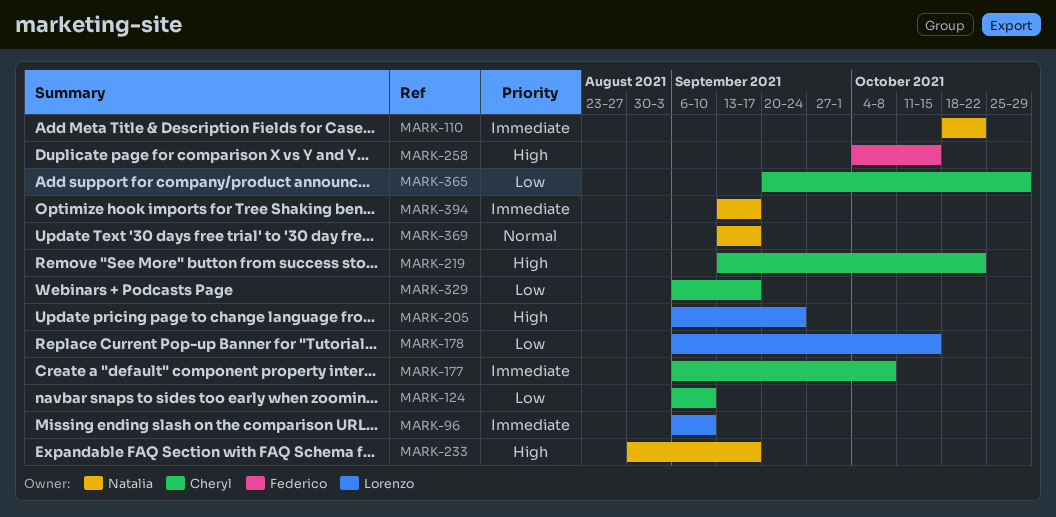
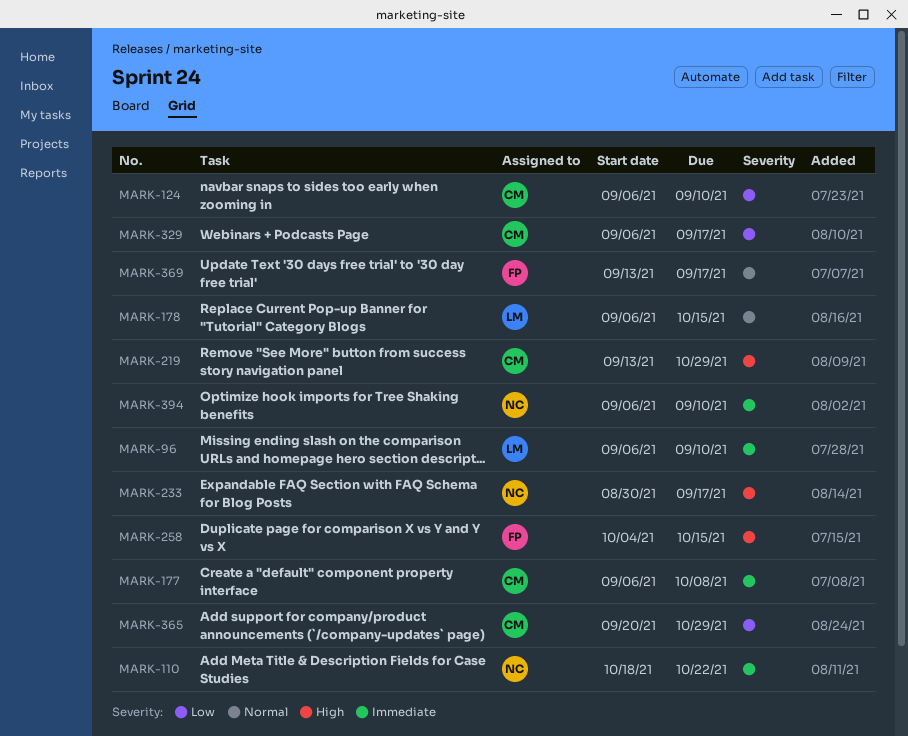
MARK-178, priority: Low -> Normal
MARK-205: present -> none
MARK-219, due: Oct 22 -> Oct 29
MARK-369, owner: Natalia -> Federico
MARK-394, start: Sep 13 -> Sep 6
MARK-394, due: Sep 17 -> Sep 10

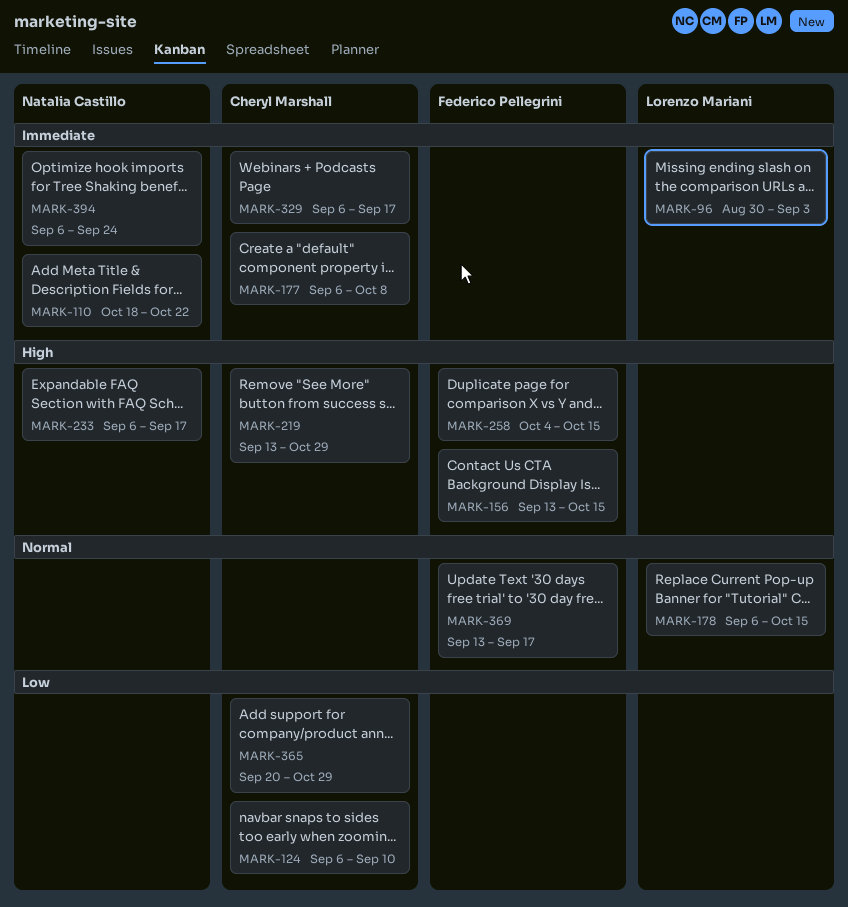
MARK-96, start: Sep 6 -> Aug 30
MARK-96, due: Sep 10 -> Sep 3
MARK-156: none -> present
MARK-233, start: Aug 30 -> Sep 6
MARK-329, priority: Low -> Immediate
MARK-394, due: Sep 10 -> Sep 24

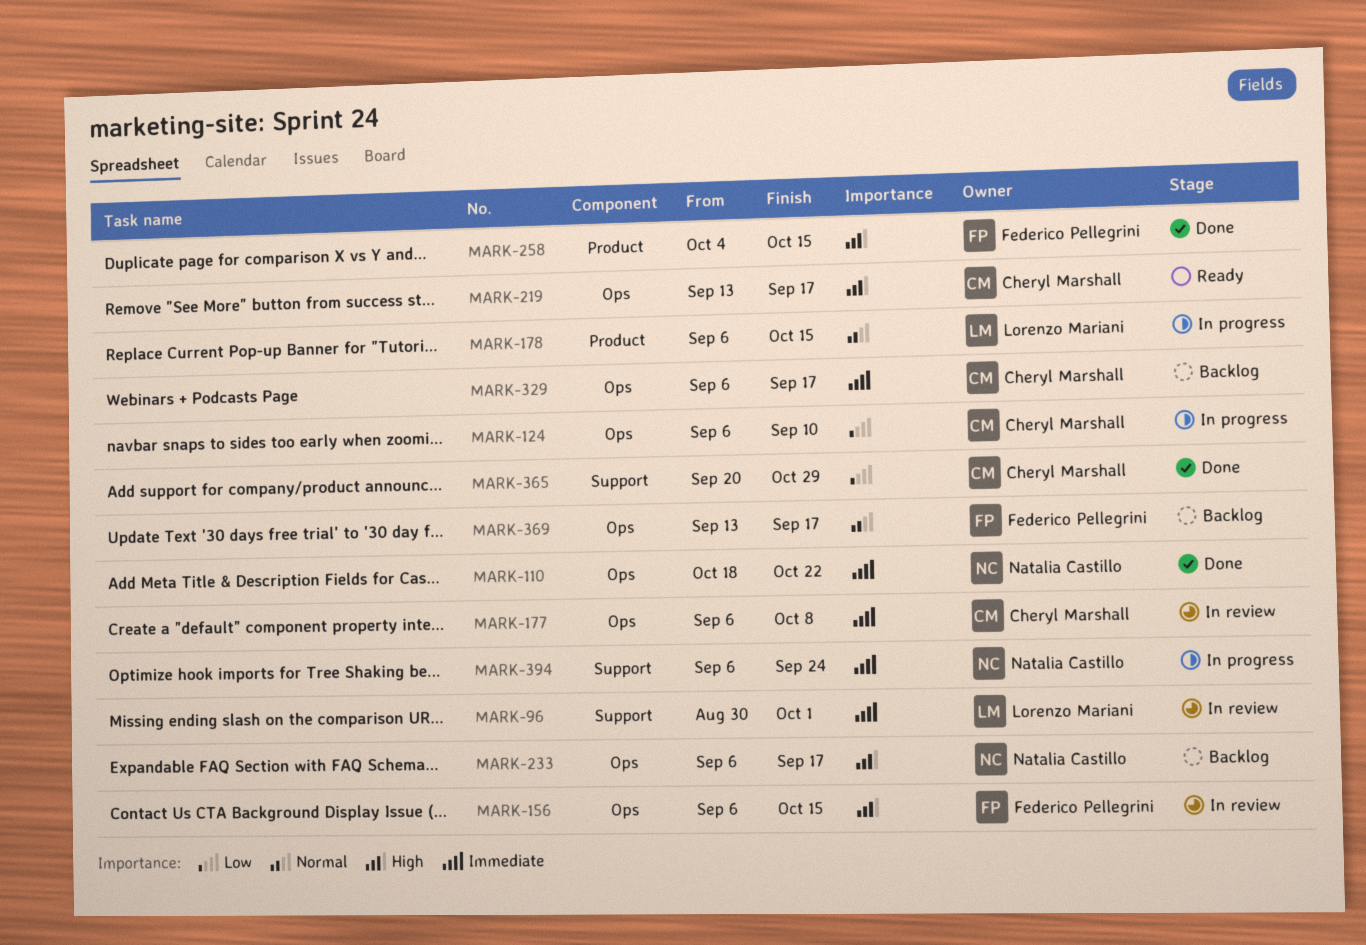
MARK-96, due: Sep 3 -> Oct 1
MARK-156, start: Sep 13 -> Sep 6
MARK-219, due: Oct 29 -> Sep 17

